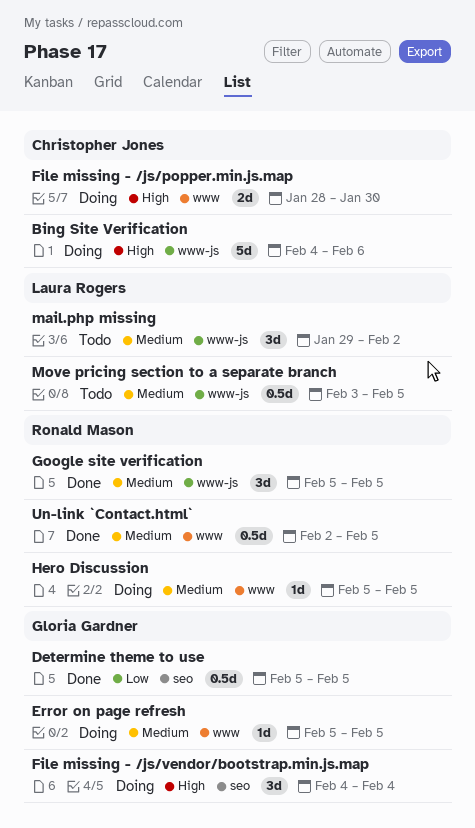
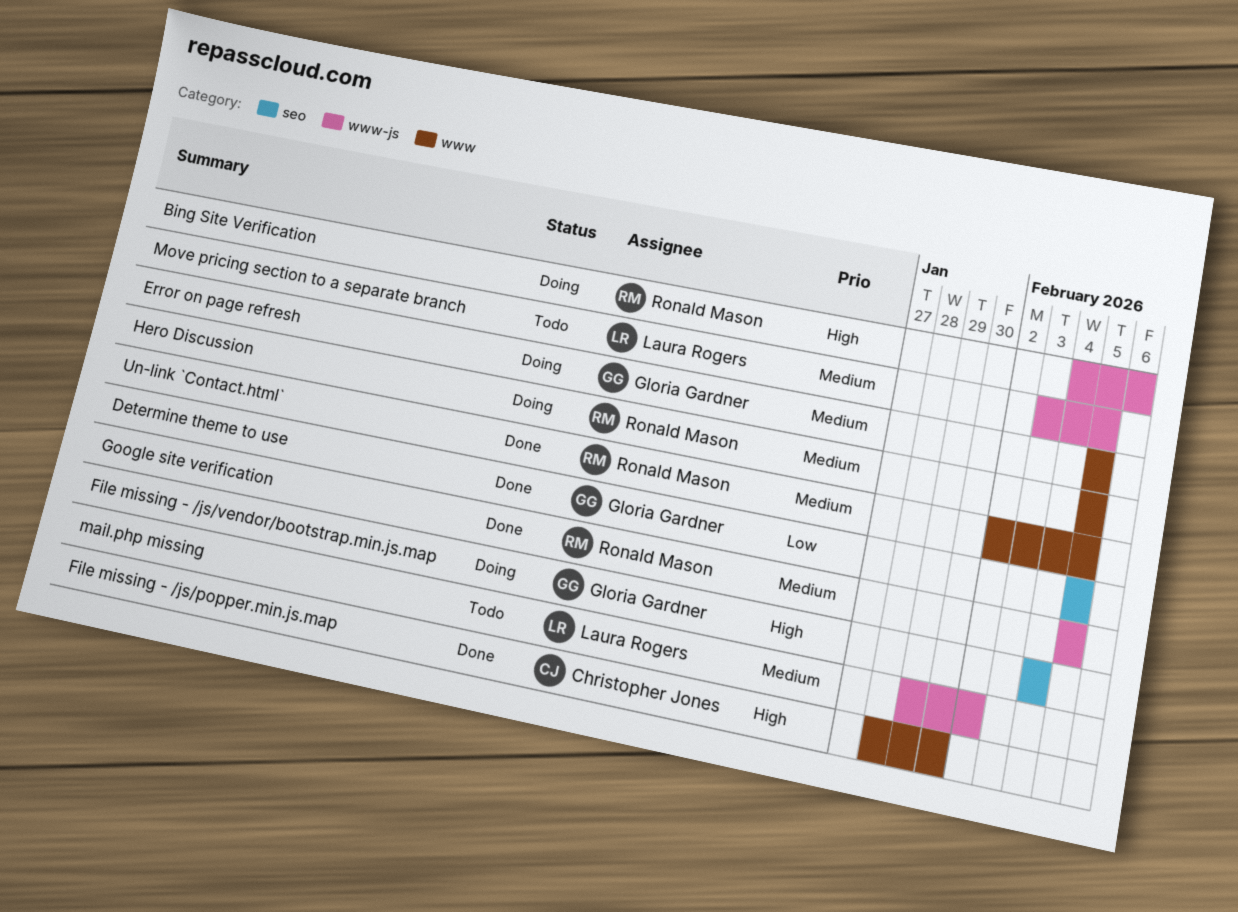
Bing Site Verification, owner: Christopher Jones -> Ronald Mason
File missing - /js/popper.min.js.map, status: Doing -> Done

